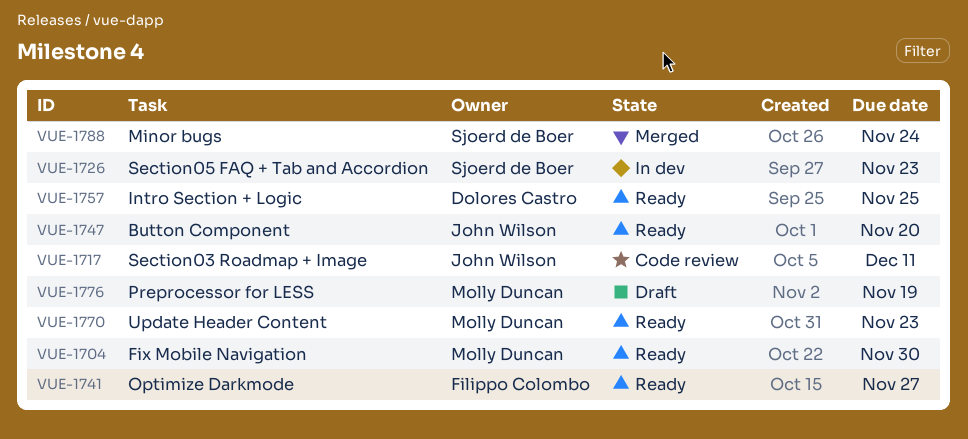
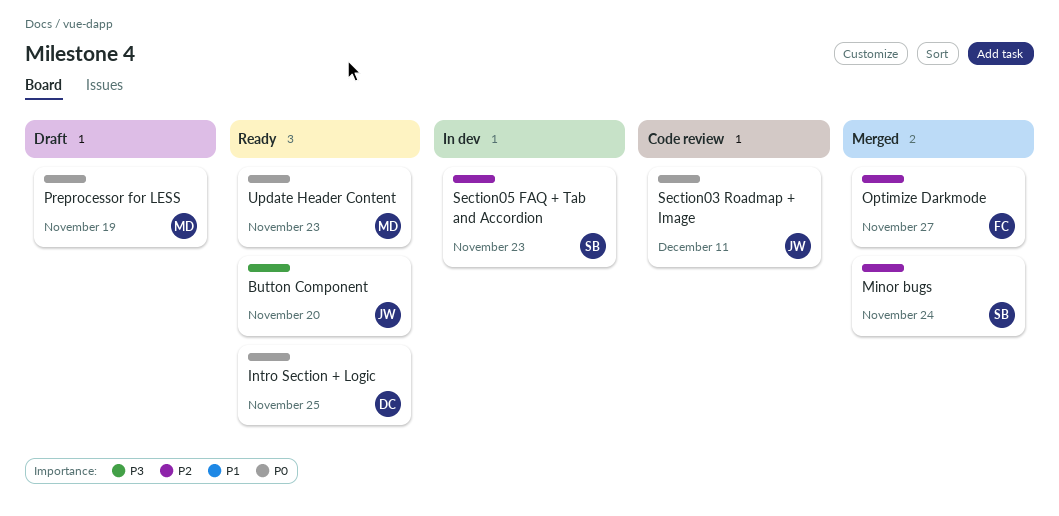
Fix Mobile Navigation: present -> none
Optimize Darkmode, status: Ready -> Merged

